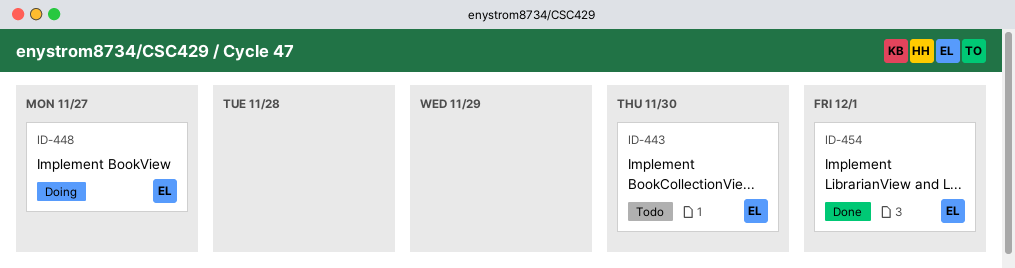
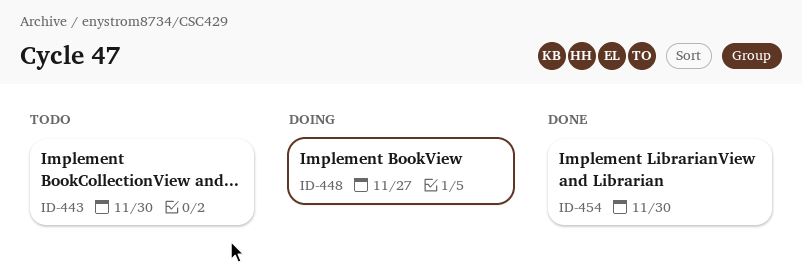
ID-454, due: Dec 1 -> Nov 30

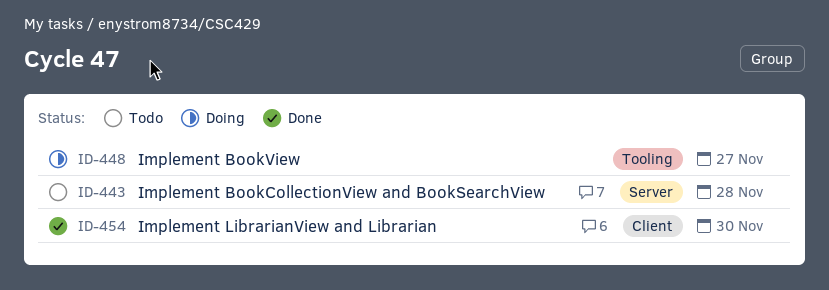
ID-443, due: Nov 30 -> Nov 28

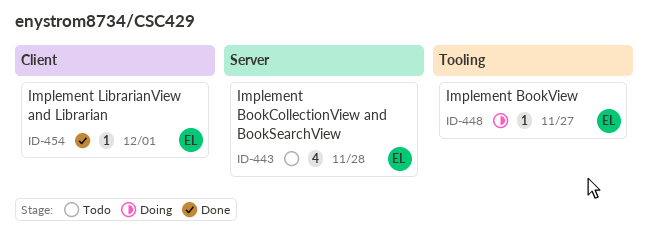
ID-454, due: Nov 30 -> Dec 1

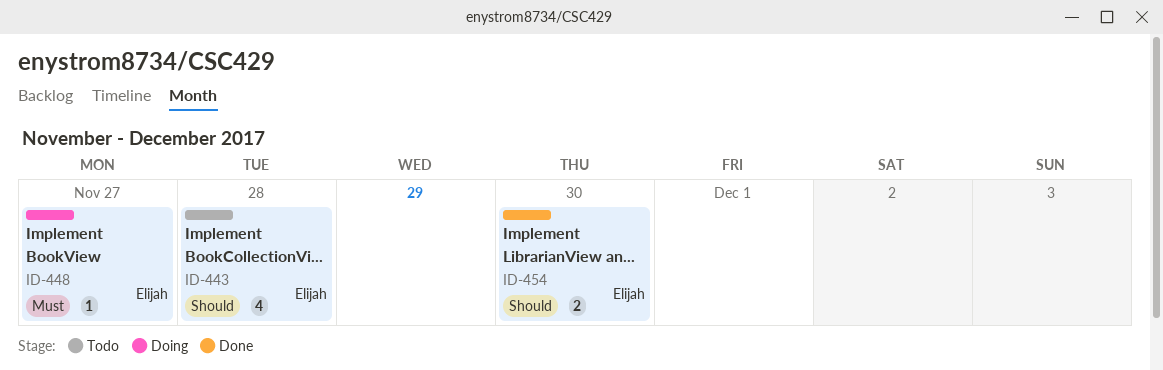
ID-454, estimate: 1 -> 2
ID-454, due: Dec 1 -> Nov 30

